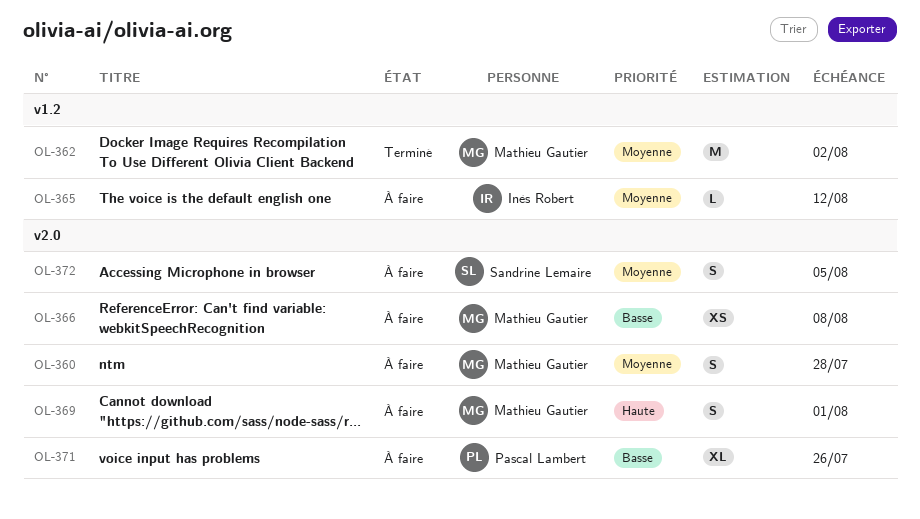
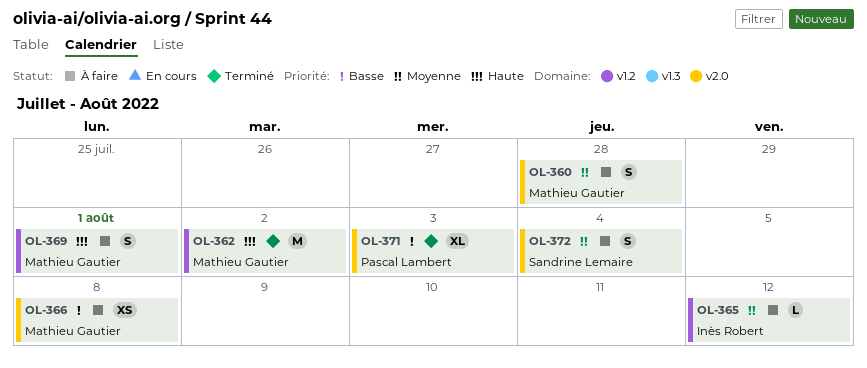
OL-362, priority: Moyenne -> Haute
OL-369, label: v2.0 -> v1.2
OL-371, status: À faire -> Terminé
OL-371, due: Jul 26 -> Aug 3
OL-372, due: Aug 5 -> Aug 4

